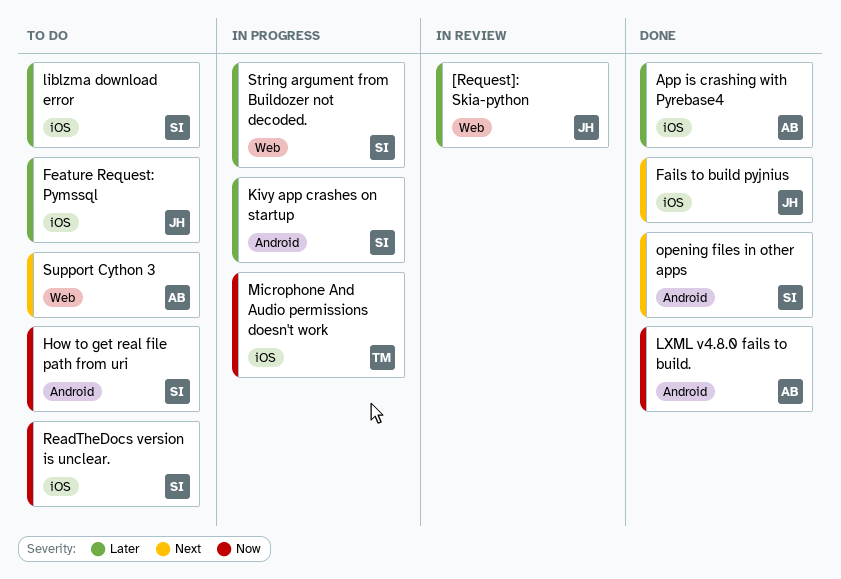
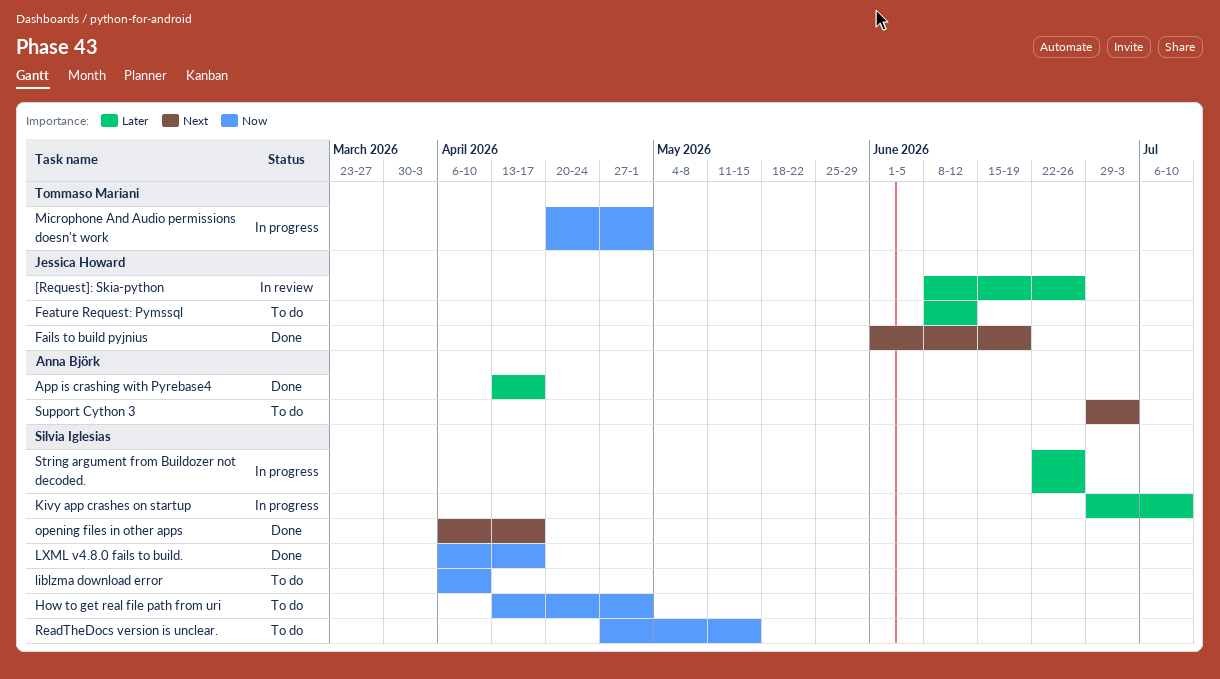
liblzma download error, priority: Later -> Now
LXML v4.8.0 fails to build., owner: Anna Björk -> Silvia Iglesias

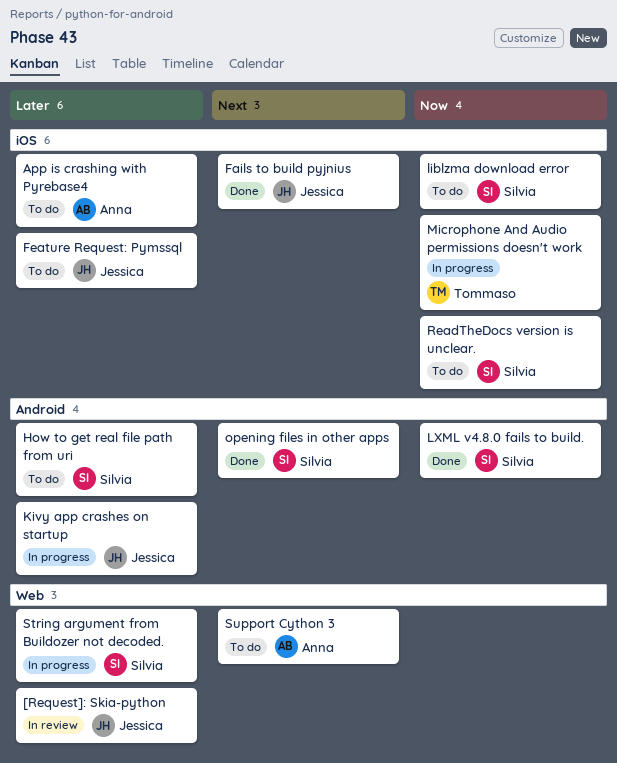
App is crashing with Pyrebase4, status: Done -> To do
How to get real file path from uri, priority: Now -> Later
Kivy app crashes on startup, owner: Silvia Iglesias -> Jessica Howard

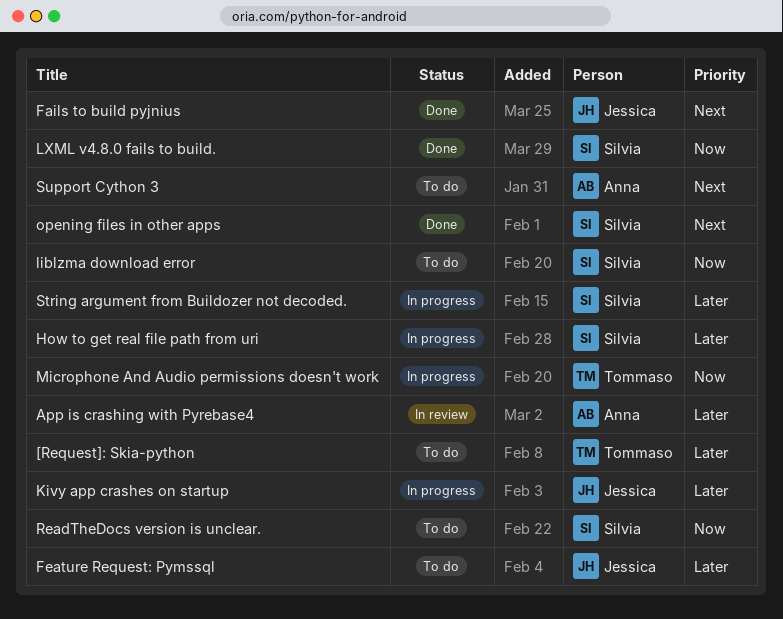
[Request]: Skia-python, status: In review -> To do
[Request]: Skia-python, owner: Jessica -> Tommaso
App is crashing with Pyrebase4, status: To do -> In review
How to get real file path from uri, status: To do -> In progress

